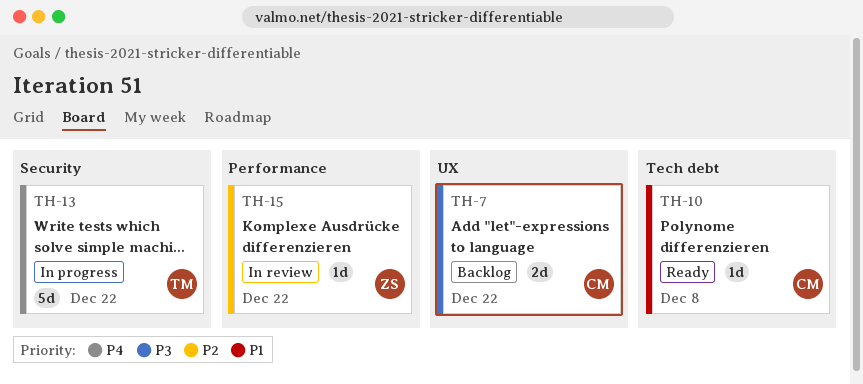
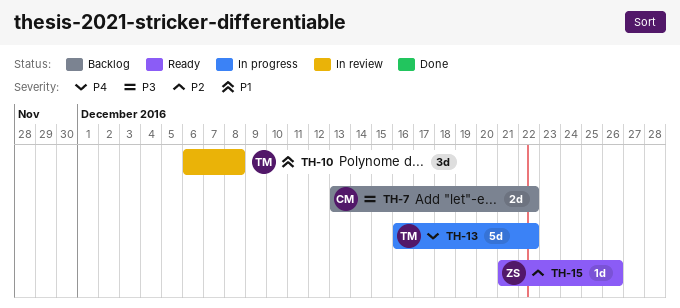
TH-10, status: Ready -> In review
TH-10, owner: CM -> TM
TH-10, estimate: 1d -> 3d
TH-15, status: In review -> Ready
TH-15, due: Dec 22 -> Dec 26

